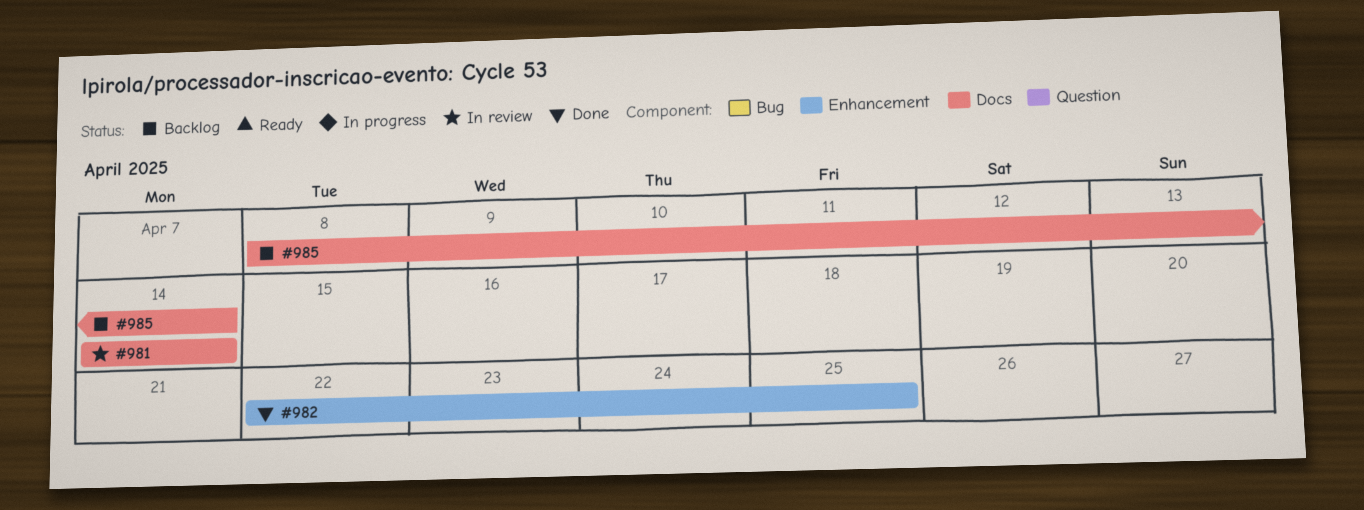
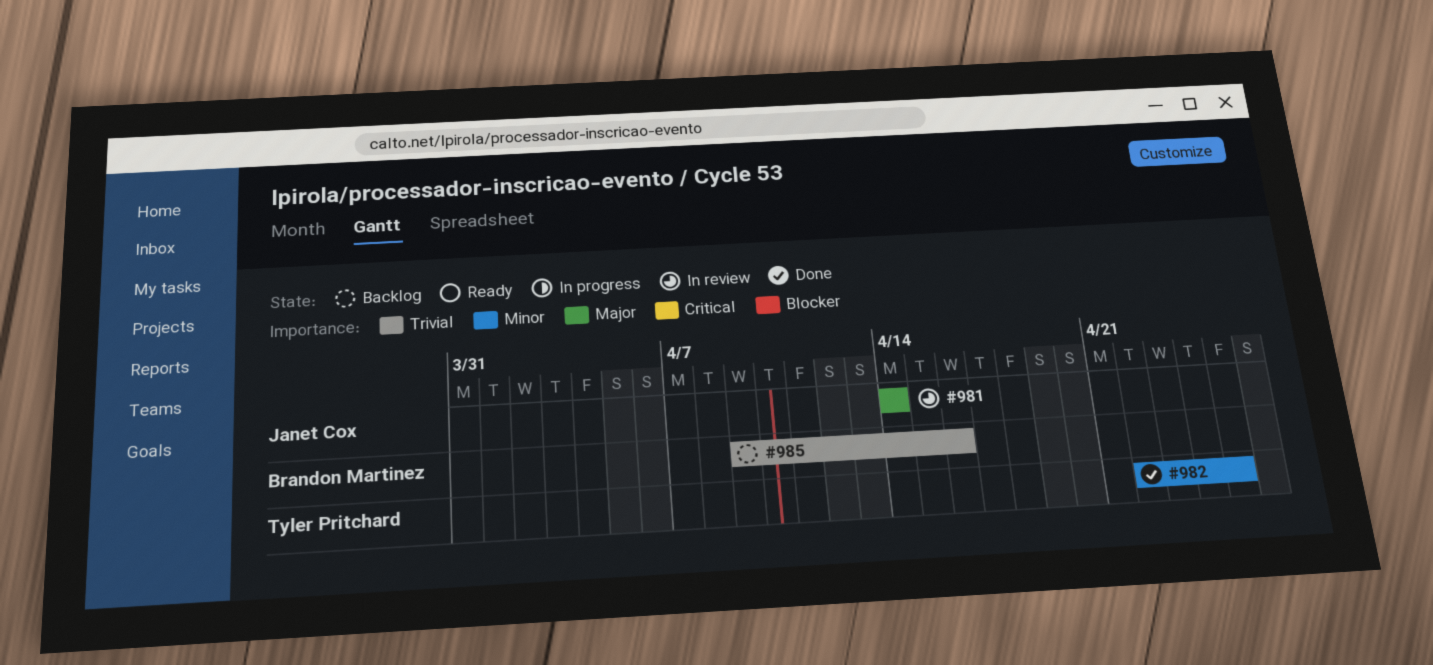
#985, start: Apr 8 -> Apr 9
#985, due: Apr 14 -> Apr 16

